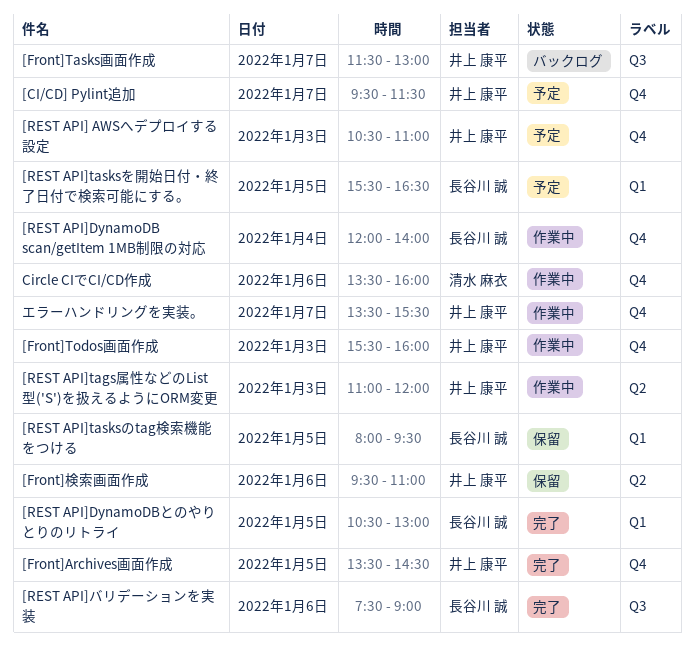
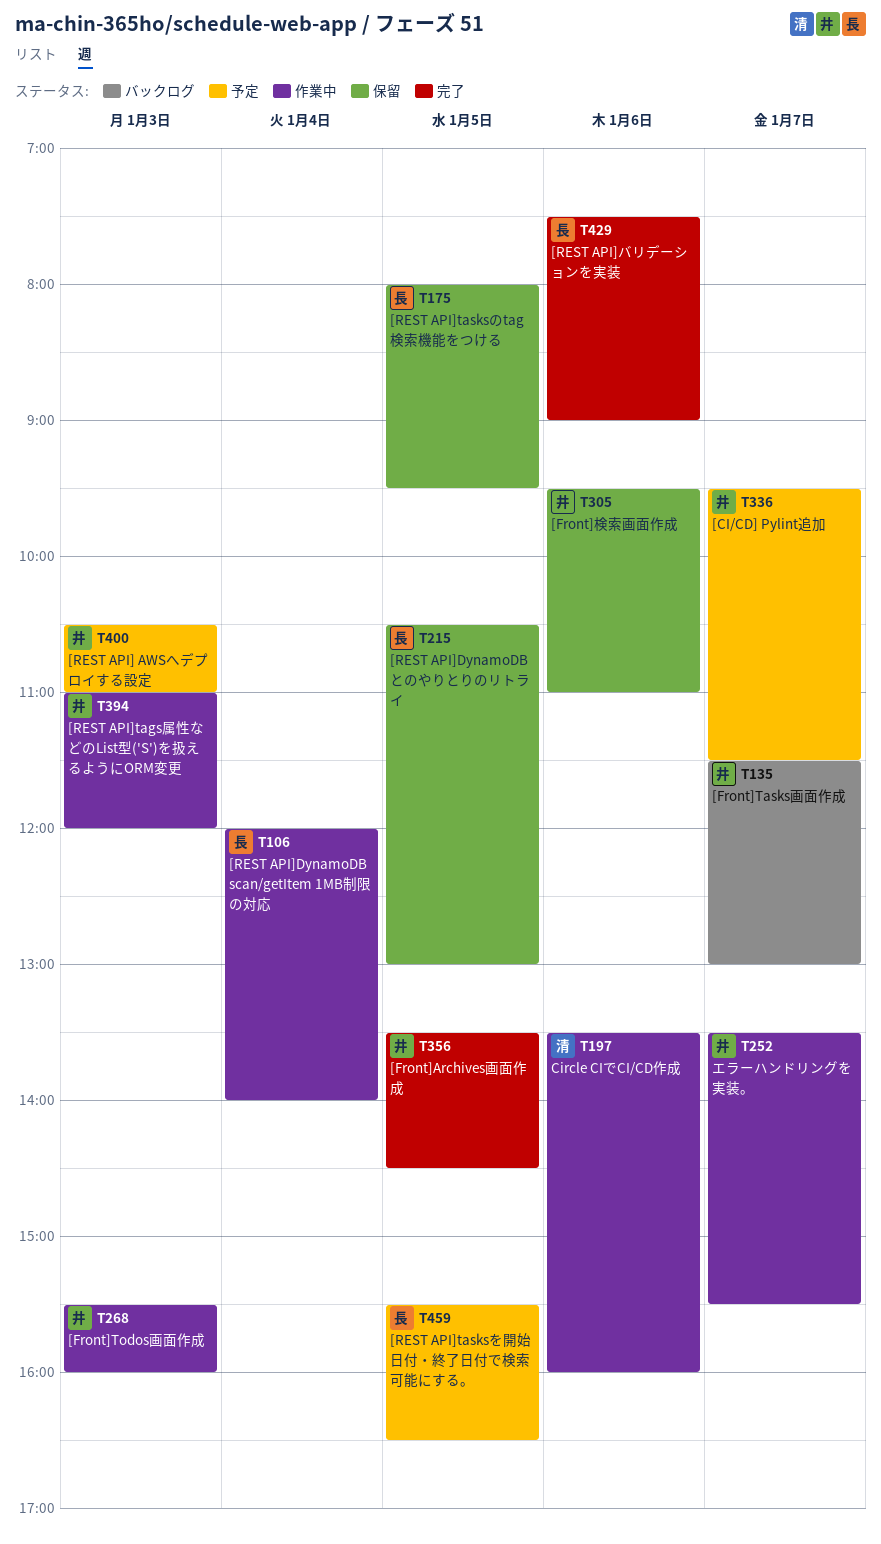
[REST API]DynamoDBとのやりとりのリトライ, status: 完了 -> 保留

